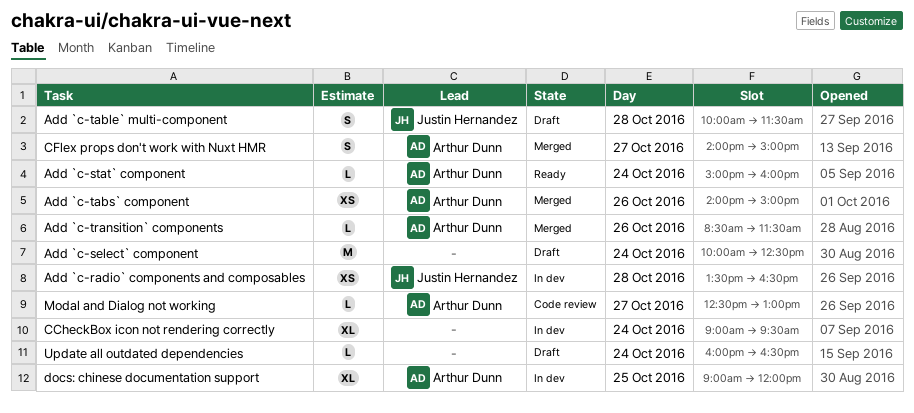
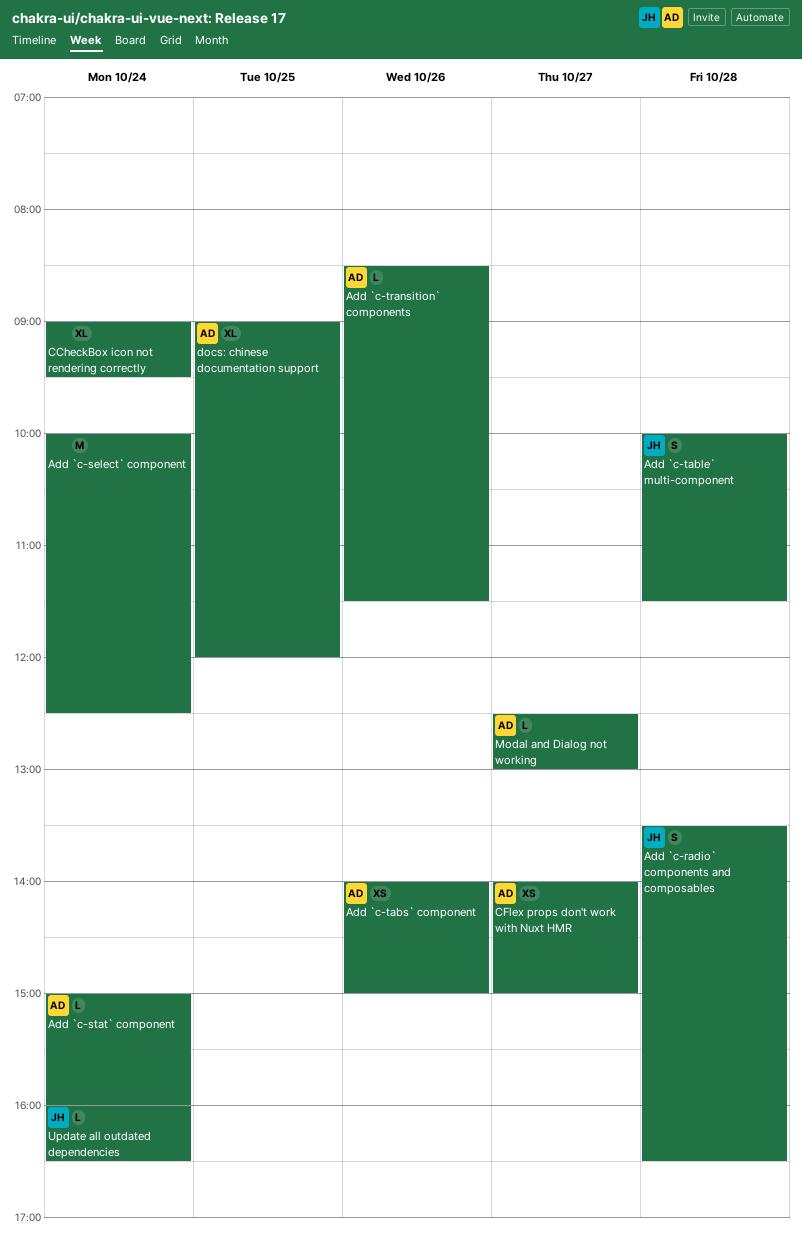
Add `c-radio` components and composables, estimate: XS -> S
CFlex props don't work with Nuxt HMR, estimate: S -> XS
Update all outdated dependencies, owner: none -> Justin Hernandez

